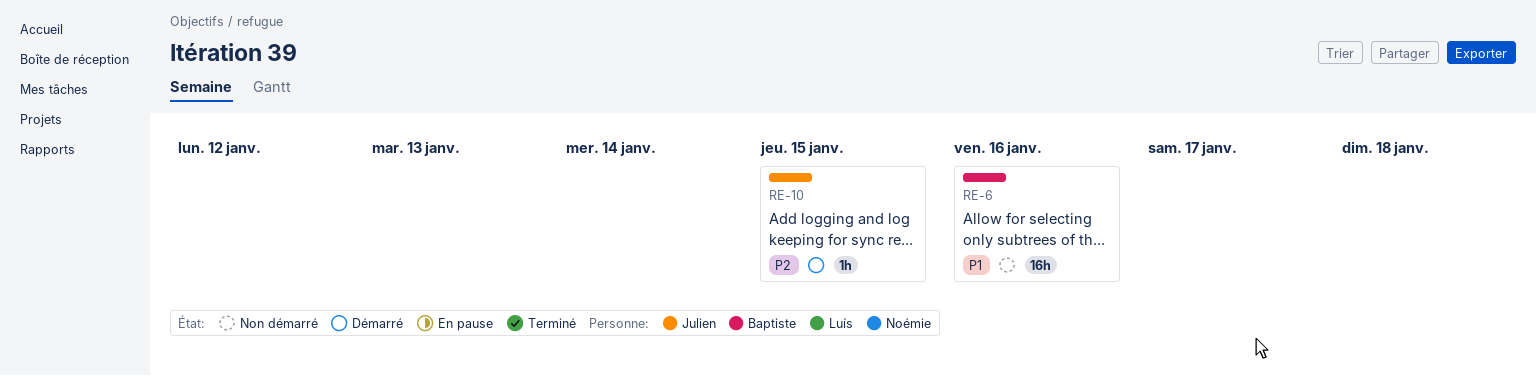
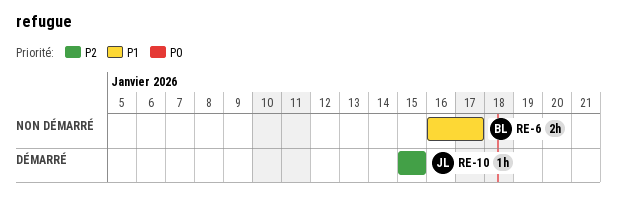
RE-6, estimate: 16h -> 2h
RE-6, due: Jan 16 -> Jan 17

